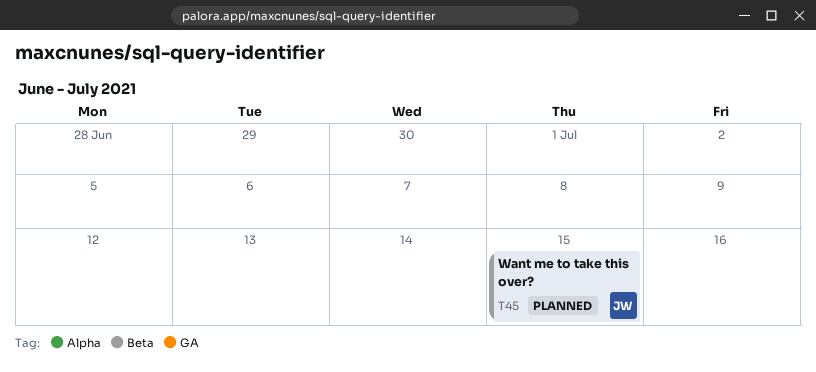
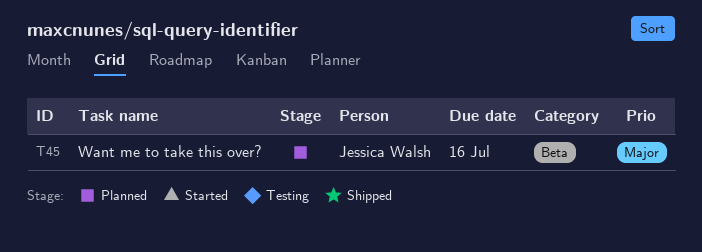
T45, due: Jul 15 -> Jul 16

